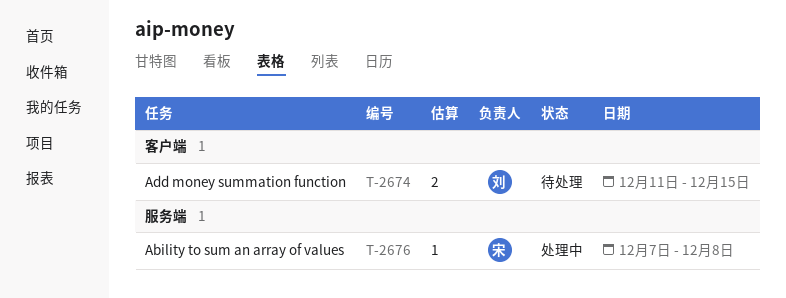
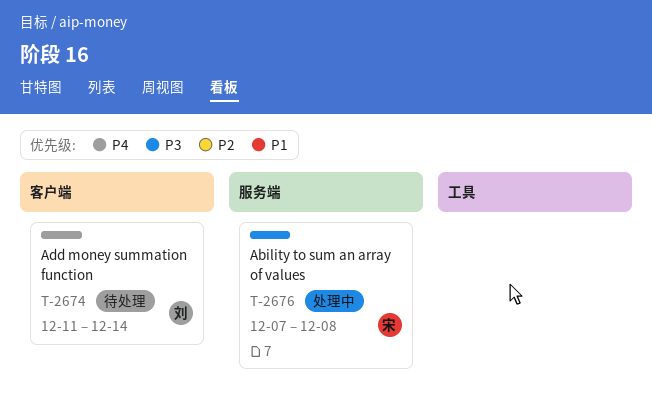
T-2674, due: Dec 15 -> Dec 14

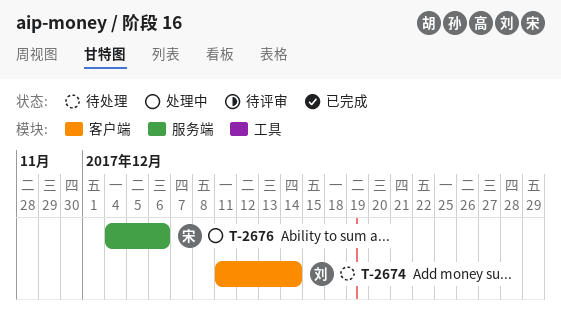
T-2676, start: Dec 7 -> Dec 4
T-2676, due: Dec 8 -> Dec 6

